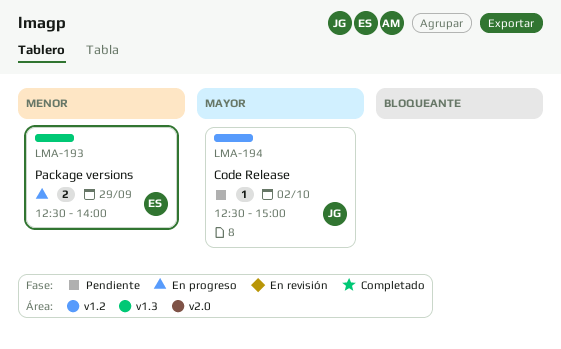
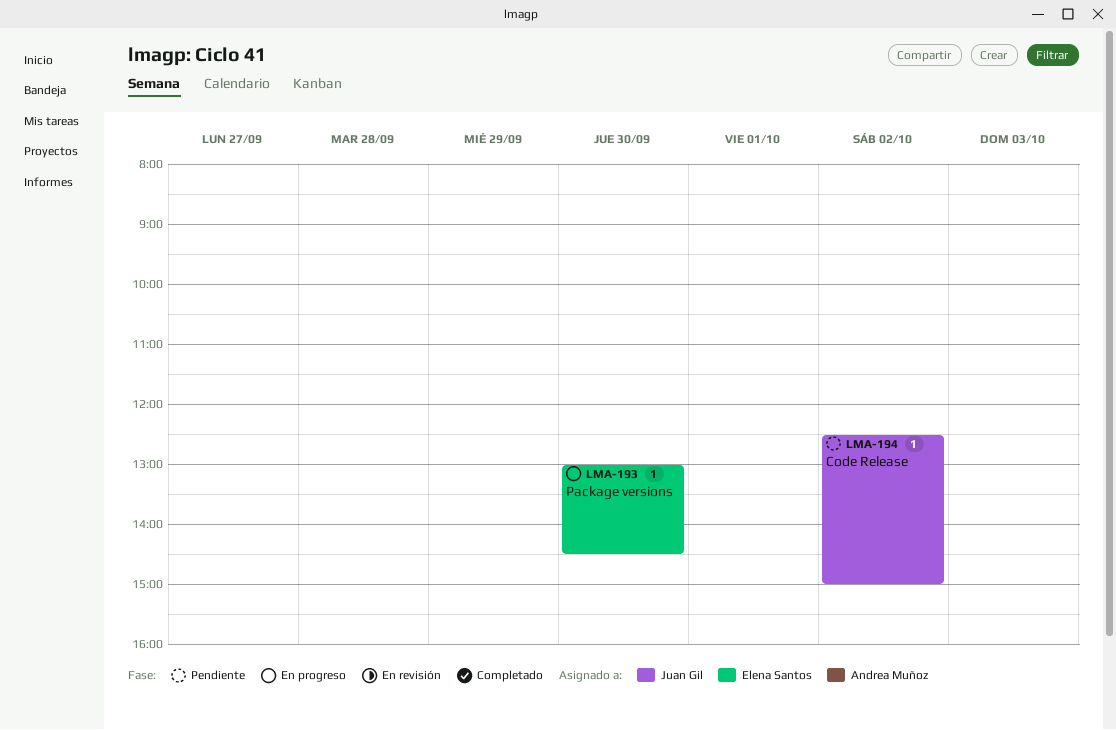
LMA-193, estimate: 2 -> 1
LMA-193, day: Sep 29 -> Sep 30
LMA-193, begins: 12:30 -> 13:00
LMA-193, ends: 14:00 -> 14:30

